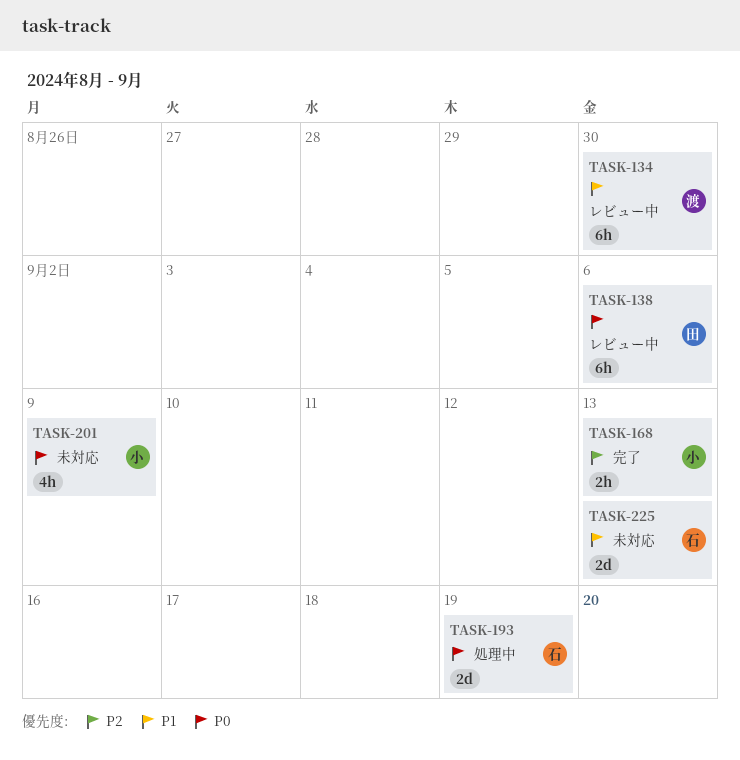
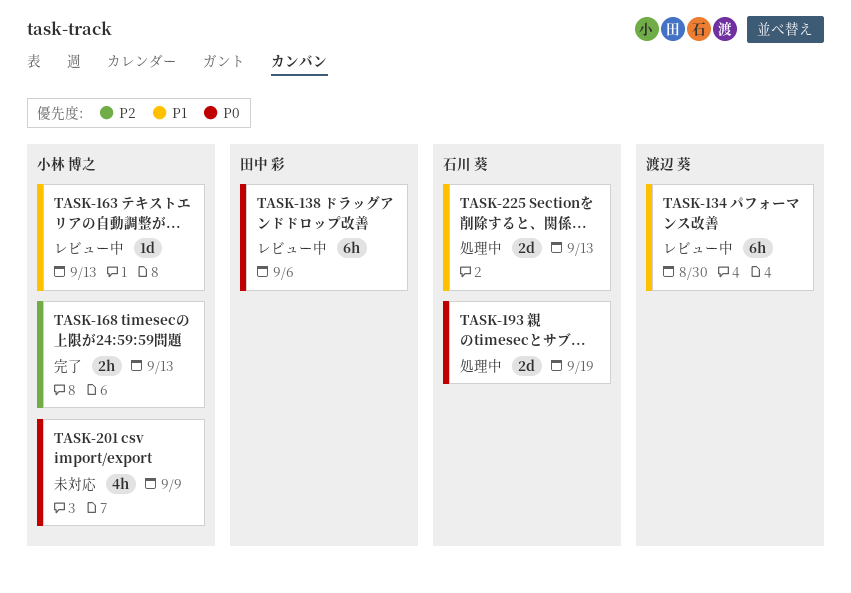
TASK-163: none -> present
TASK-225, status: 未対応 -> 処理中

